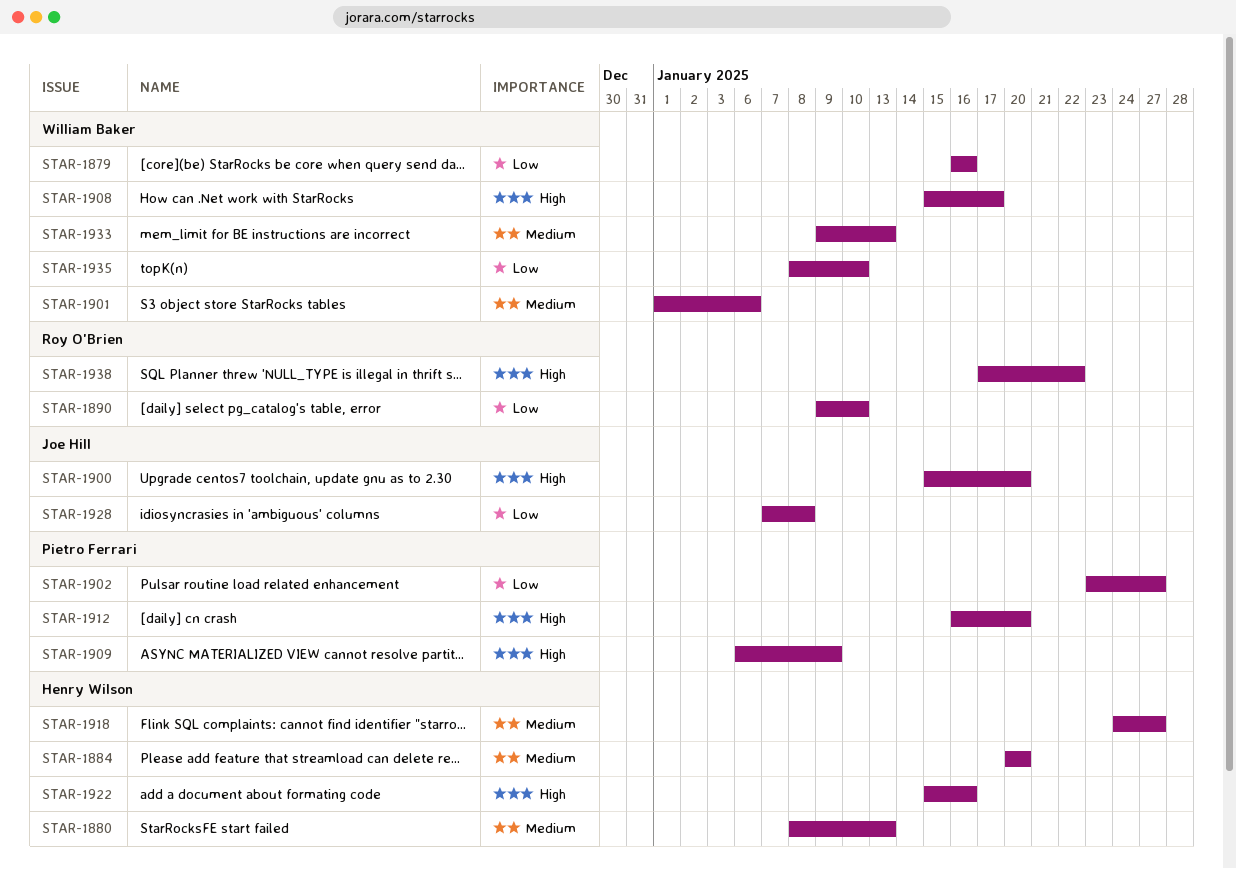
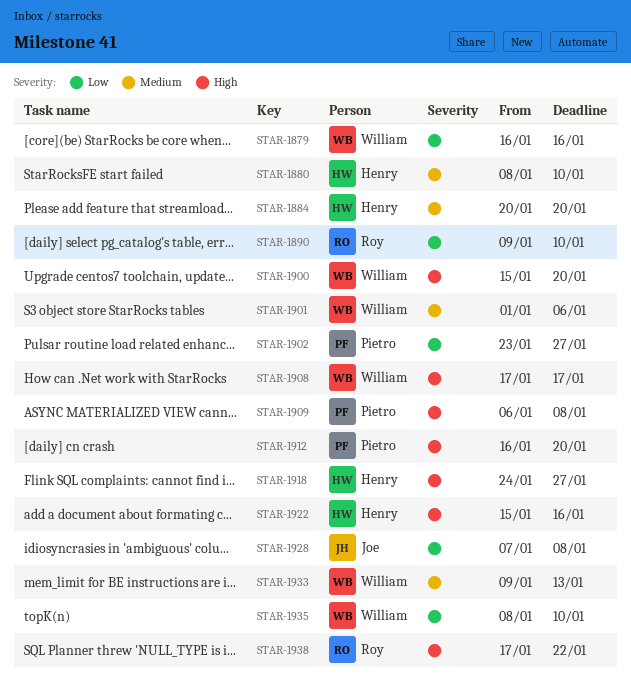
STAR-1880, due: Jan 13 -> Jan 10
STAR-1900, owner: Joe Hill -> William Baker
STAR-1908, start: Jan 15 -> Jan 17
STAR-1909, due: Jan 9 -> Jan 8
STAR-1918, priority: Medium -> High

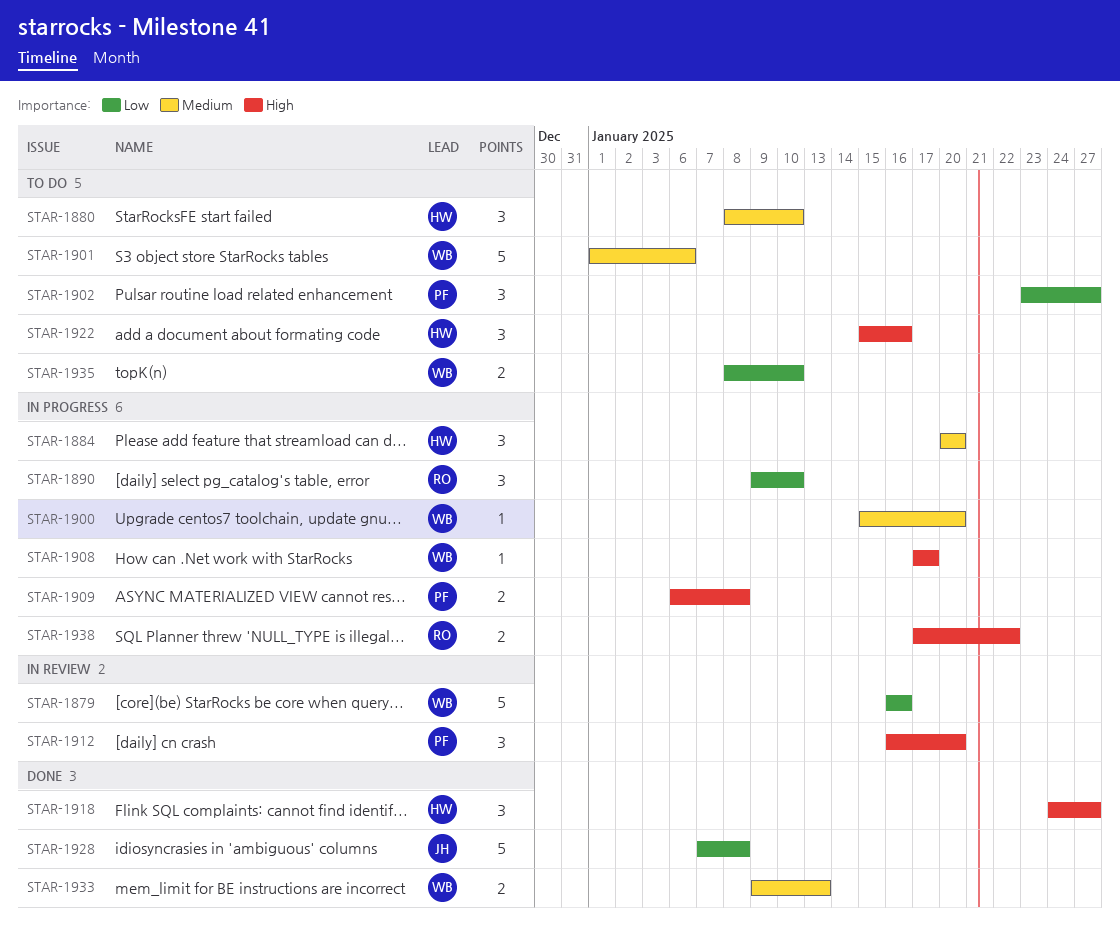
STAR-1900, priority: High -> Medium

